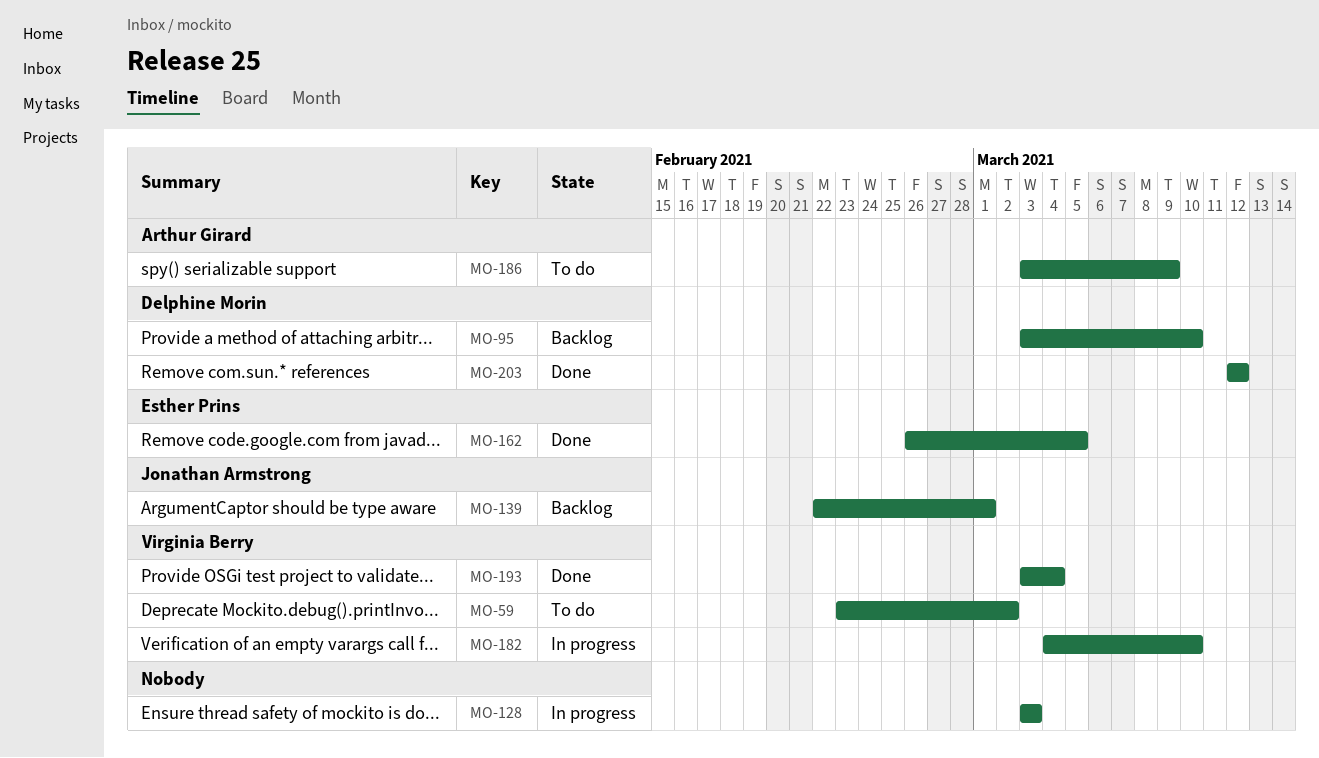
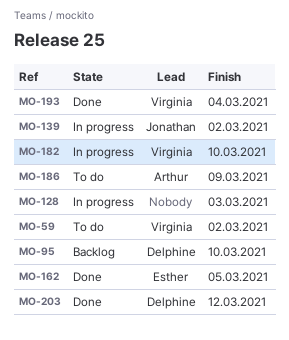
MO-139, status: Backlog -> In progress
MO-139, due: Mar 1 -> Mar 2

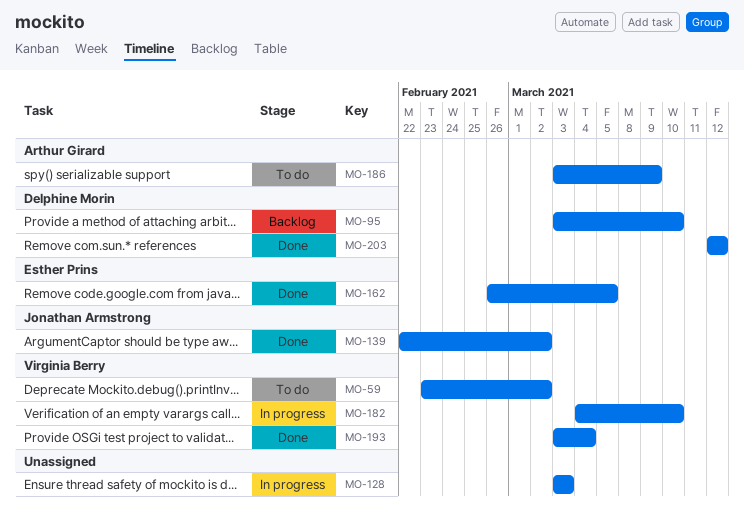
MO-139, status: In progress -> Done

